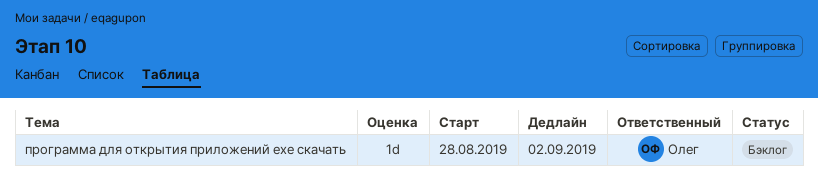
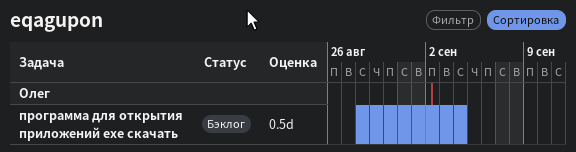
программа для открытия приложений exe скачать, estimate: 1d -> 0.5d
программа для открытия приложений exe скачать, due: Sep 2 -> Sep 4

